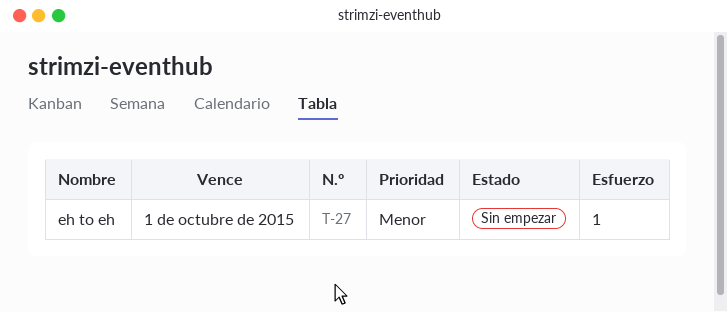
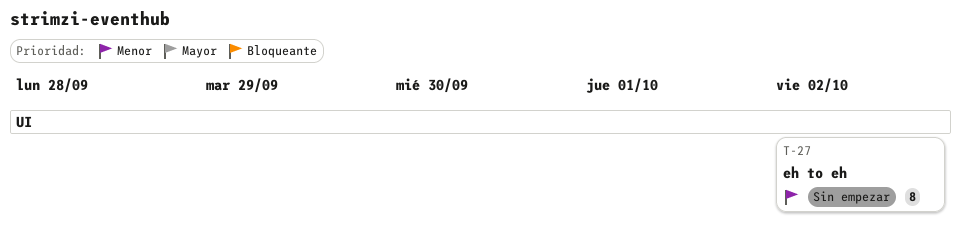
T-27, estimate: 1 -> 8
T-27, due: Oct 1 -> Oct 2

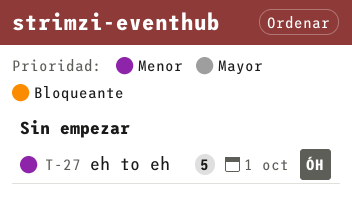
T-27, estimate: 8 -> 5
T-27, due: Oct 2 -> Oct 1

